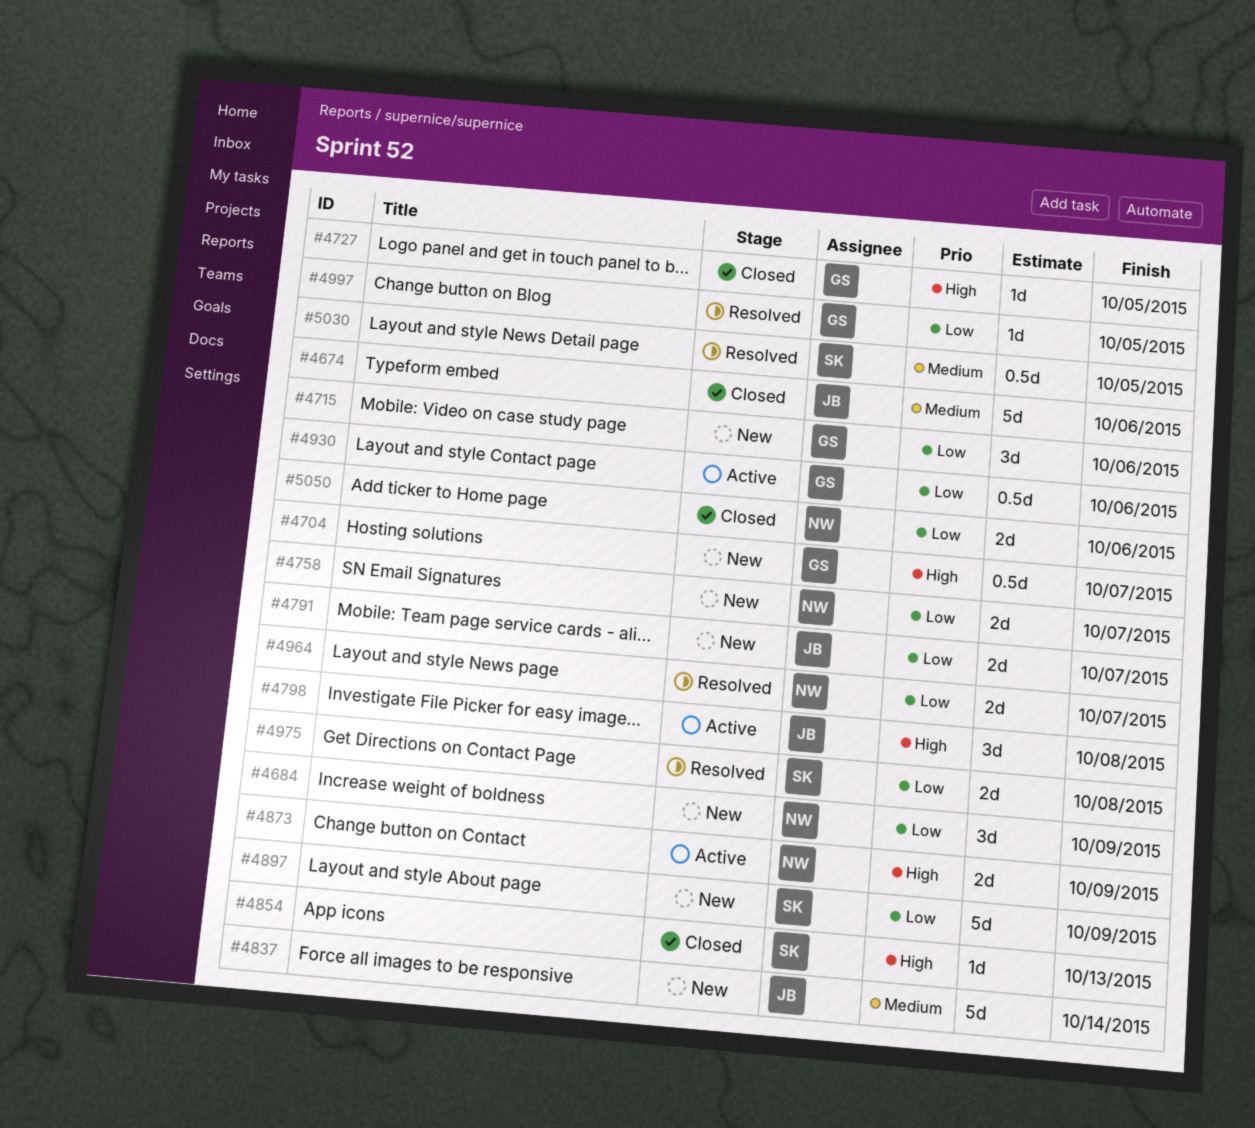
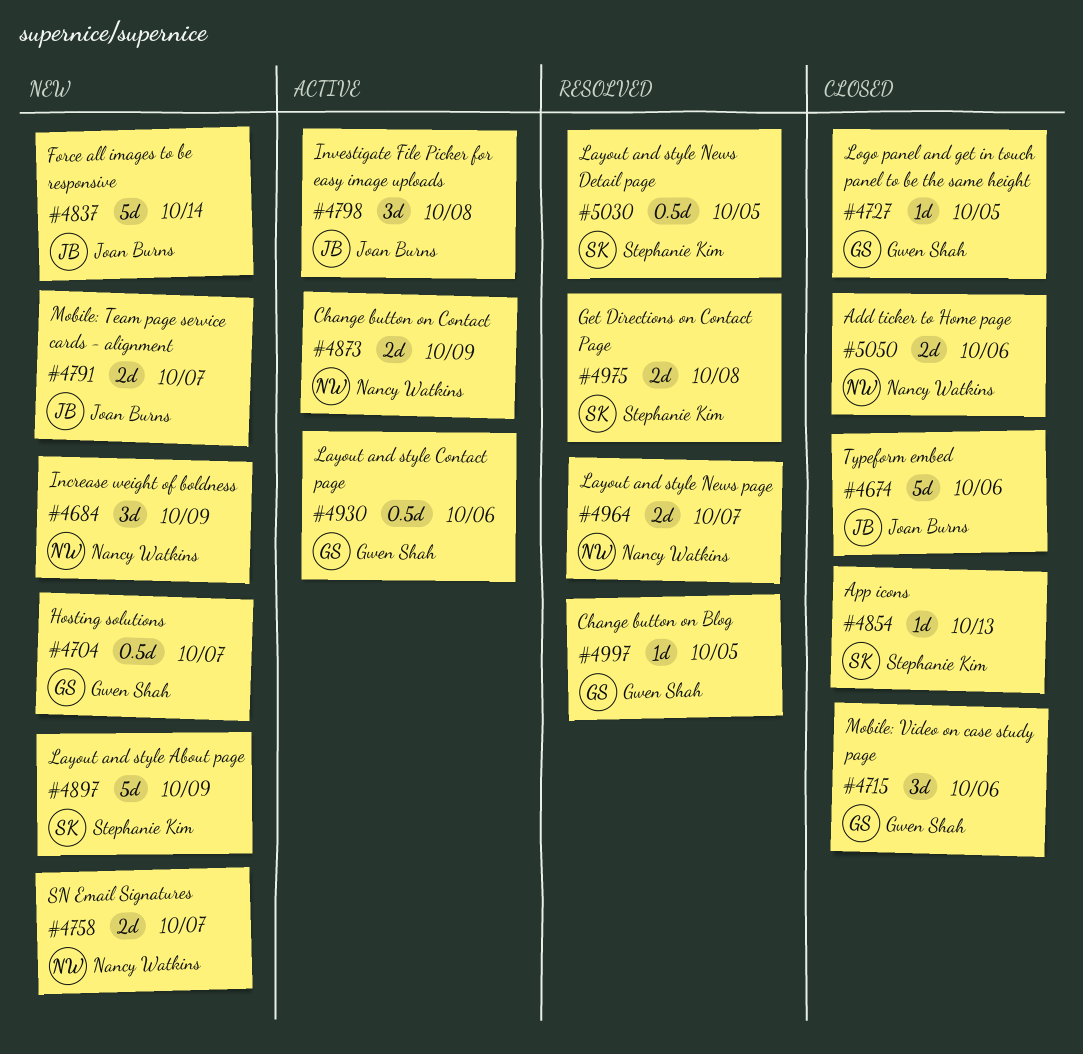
#4715, status: New -> Closed

